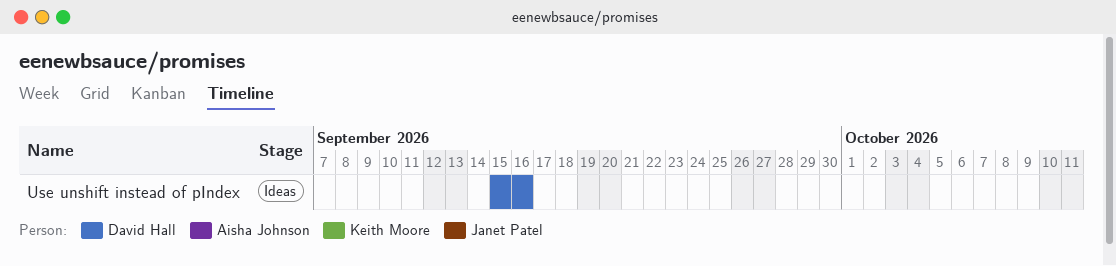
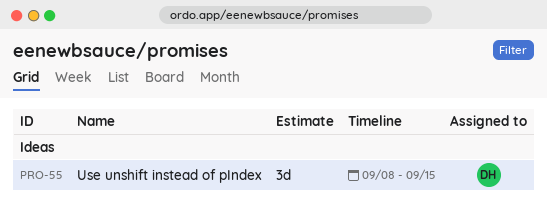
Use unshift instead of pIndex, start: Sep 15 -> Sep 8
Use unshift instead of pIndex, due: Sep 16 -> Sep 15

